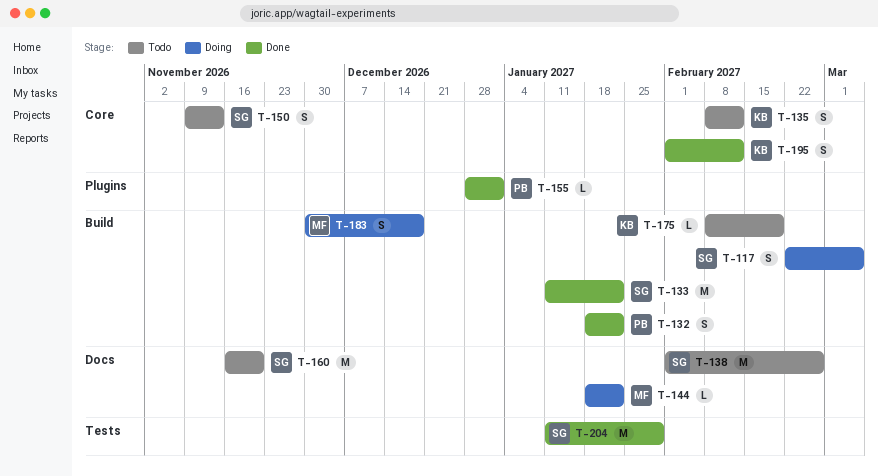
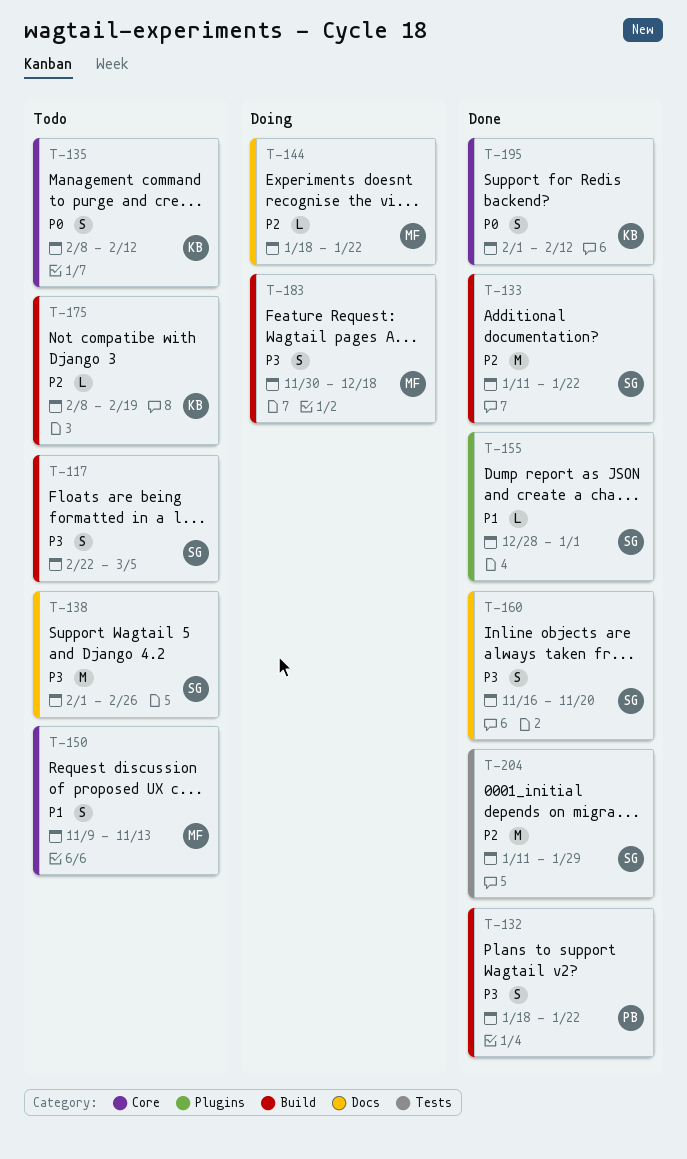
T-117, status: Doing -> Todo
T-150, owner: SG -> MF
T-155, owner: PB -> SG
T-160, status: Todo -> Done
T-160, estimate: M -> S

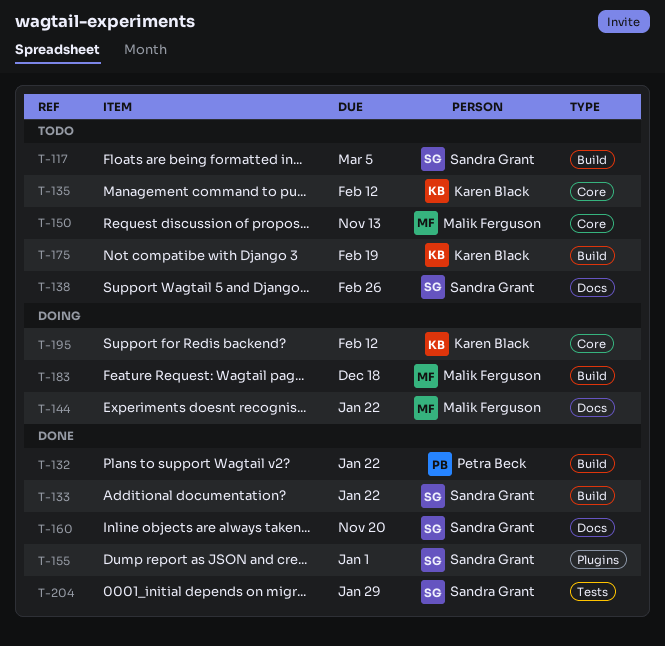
T-195, status: Done -> Doing

